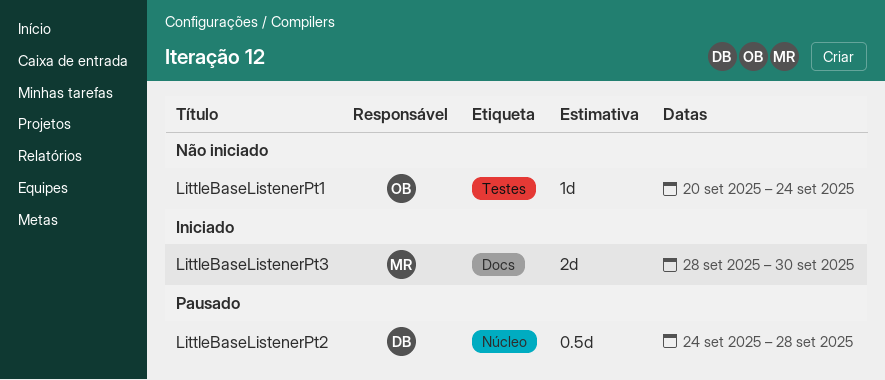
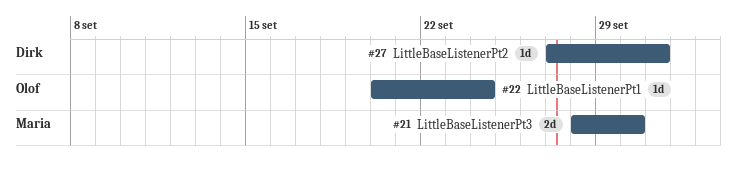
LittleBaseListenerPt2, estimate: 0.5d -> 1d
LittleBaseListenerPt2, start: Sep 24 -> Sep 27
LittleBaseListenerPt2, due: Sep 28 -> Oct 1

